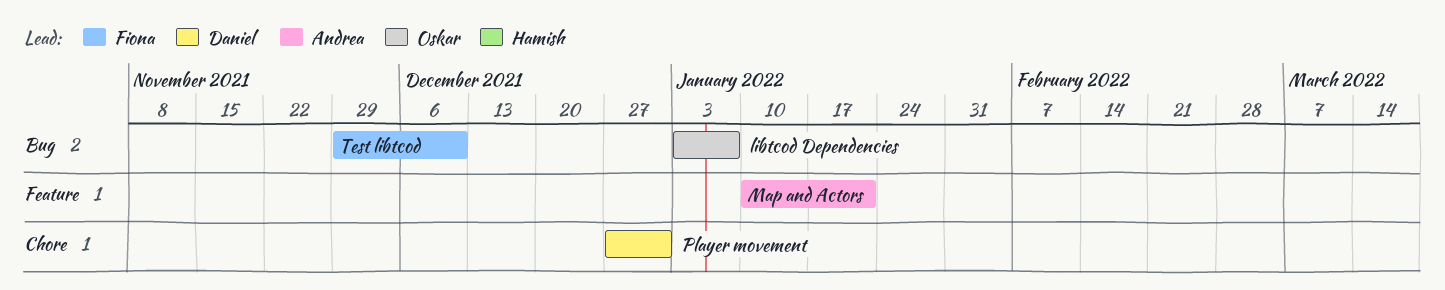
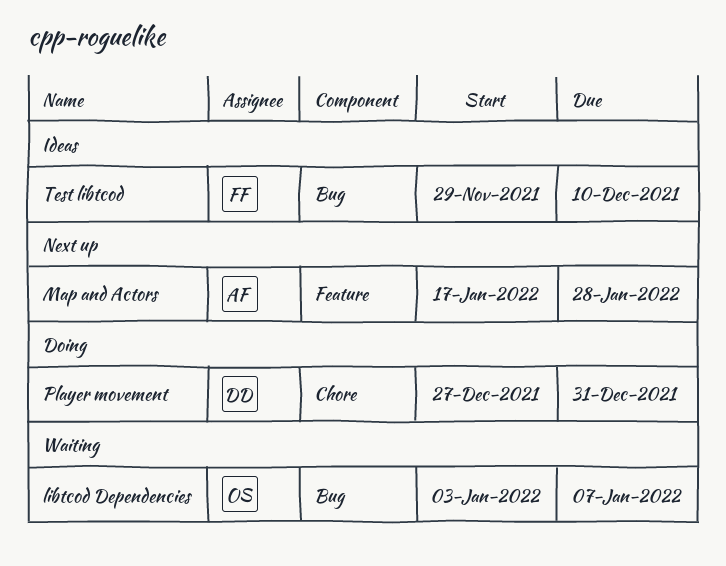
Map and Actors, start: Jan 10 -> Jan 17
Map and Actors, due: Jan 21 -> Jan 28

